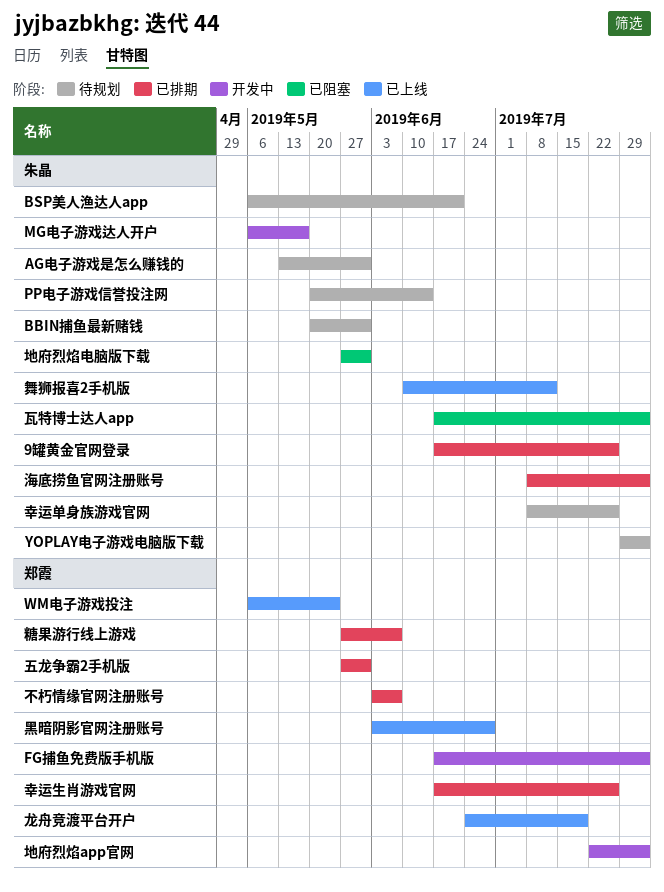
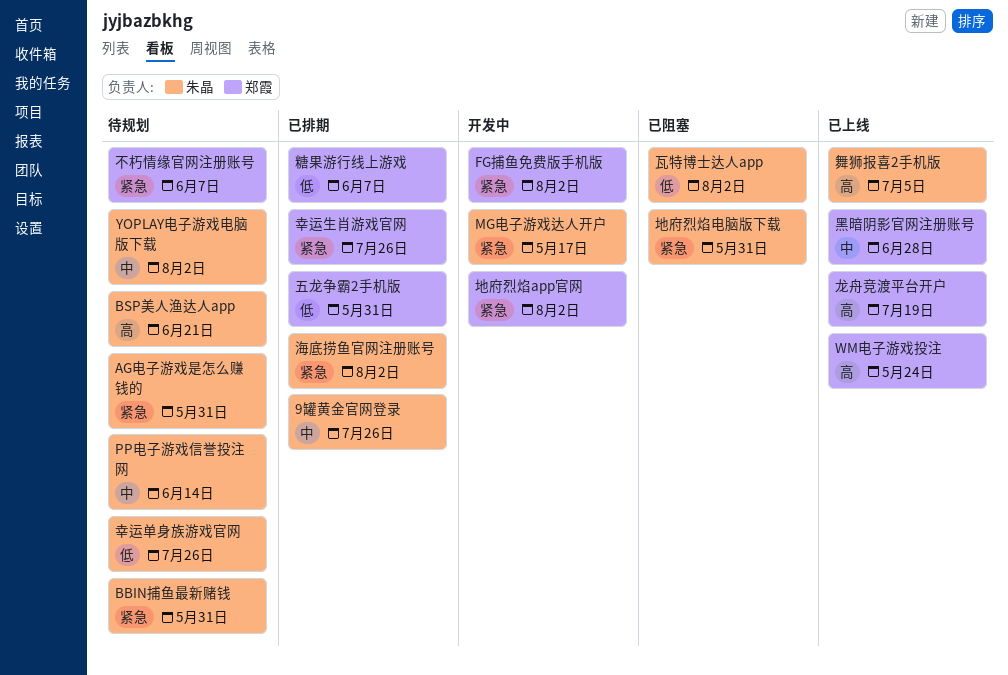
不朽情缘官网注册账号, status: 已排期 -> 待规划
舞狮报喜2手机版, due: Jul 12 -> Jul 5

